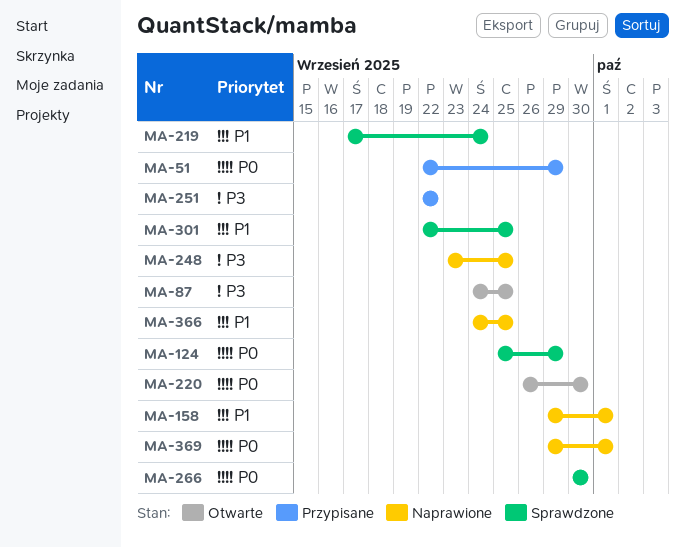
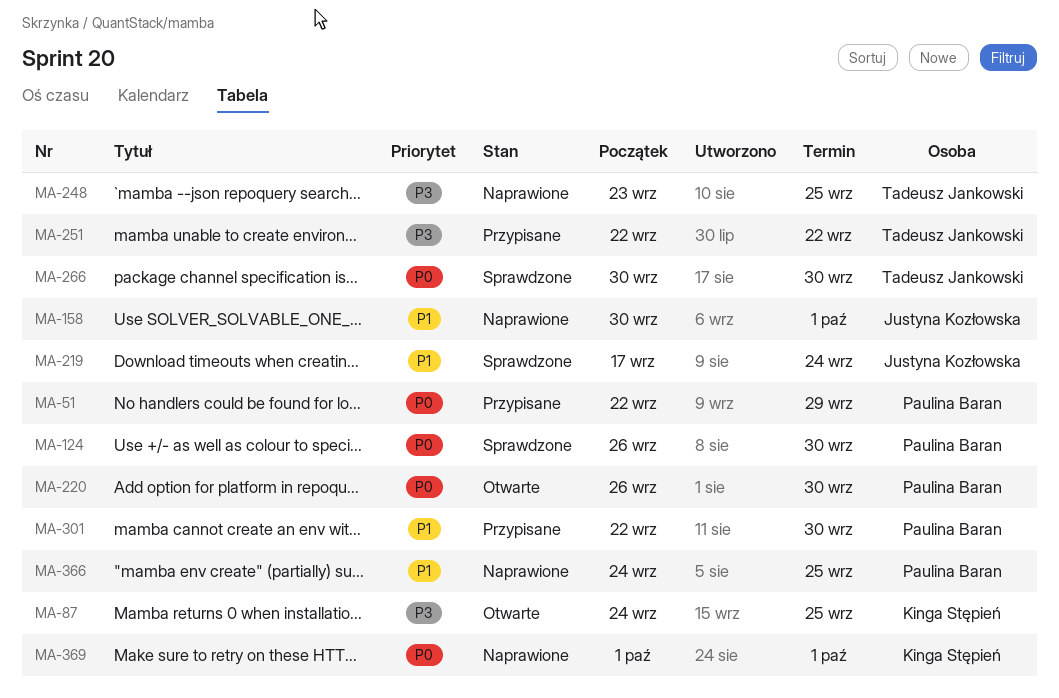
MA-124, start: Sep 25 -> Sep 26
MA-124, due: Sep 29 -> Sep 30
MA-158, start: Sep 29 -> Sep 30
MA-301, status: Sprawdzone -> Przypisane
MA-301, due: Sep 25 -> Sep 30
MA-369, start: Sep 29 -> Oct 1

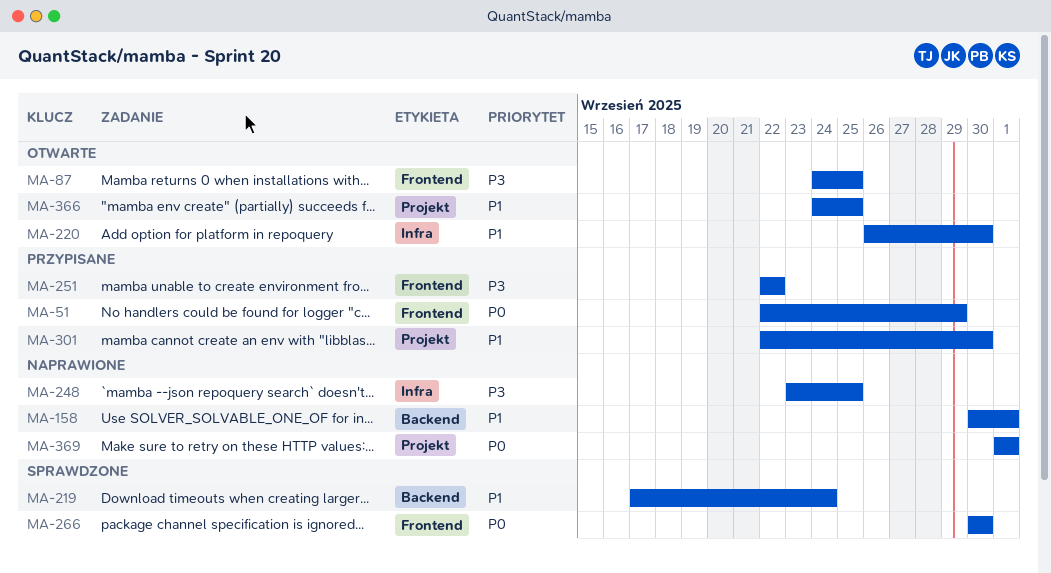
MA-124: present -> none
MA-220, priority: P0 -> P1
MA-366, status: Naprawione -> Otwarte

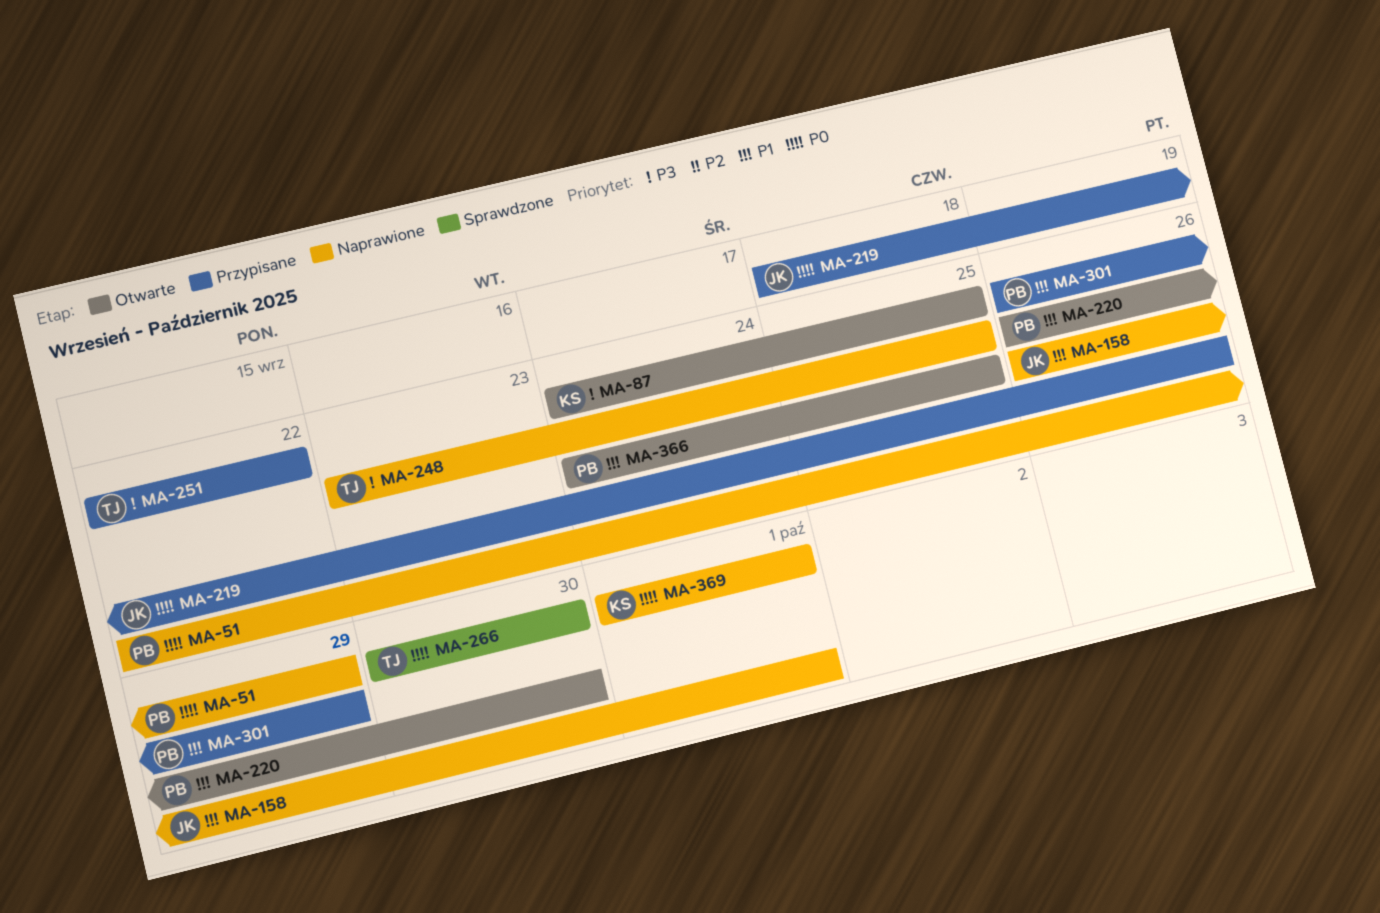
MA-51, status: Przypisane -> Naprawione
MA-158, start: Sep 30 -> Sep 26
MA-219, status: Sprawdzone -> Przypisane
MA-219, priority: P1 -> P0
MA-219, start: Sep 17 -> Sep 18
MA-219, due: Sep 24 -> Sep 26
MA-301, start: Sep 22 -> Sep 26
MA-301, due: Sep 30 -> Sep 29

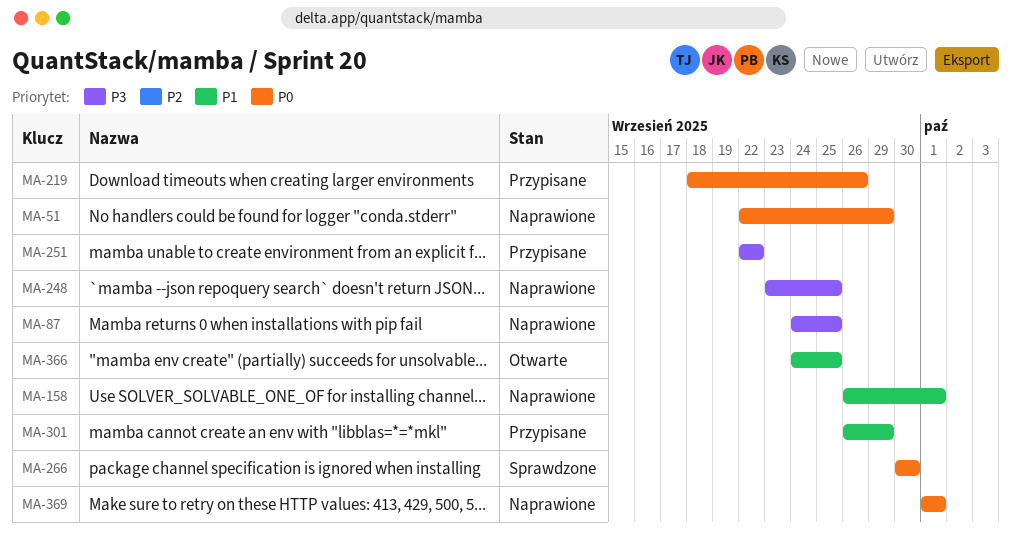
MA-87, status: Otwarte -> Naprawione
MA-220: present -> none

